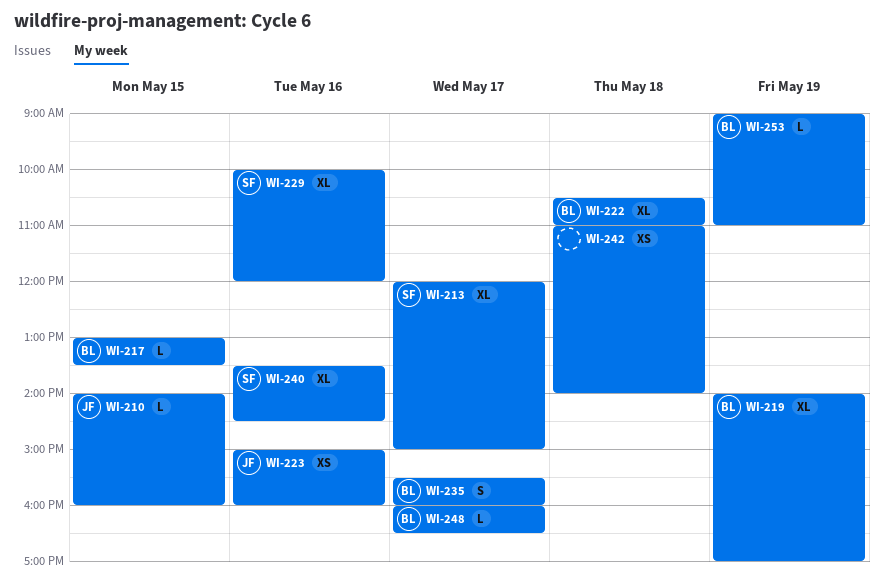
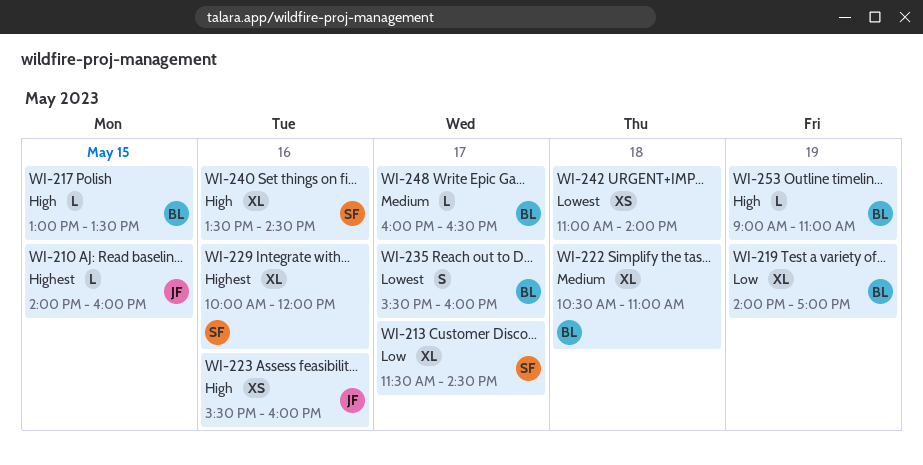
WI-213, begins: 12:00 -> 11:30
WI-213, ends: 15:00 -> 14:30
WI-223, begins: 15:00 -> 15:30

